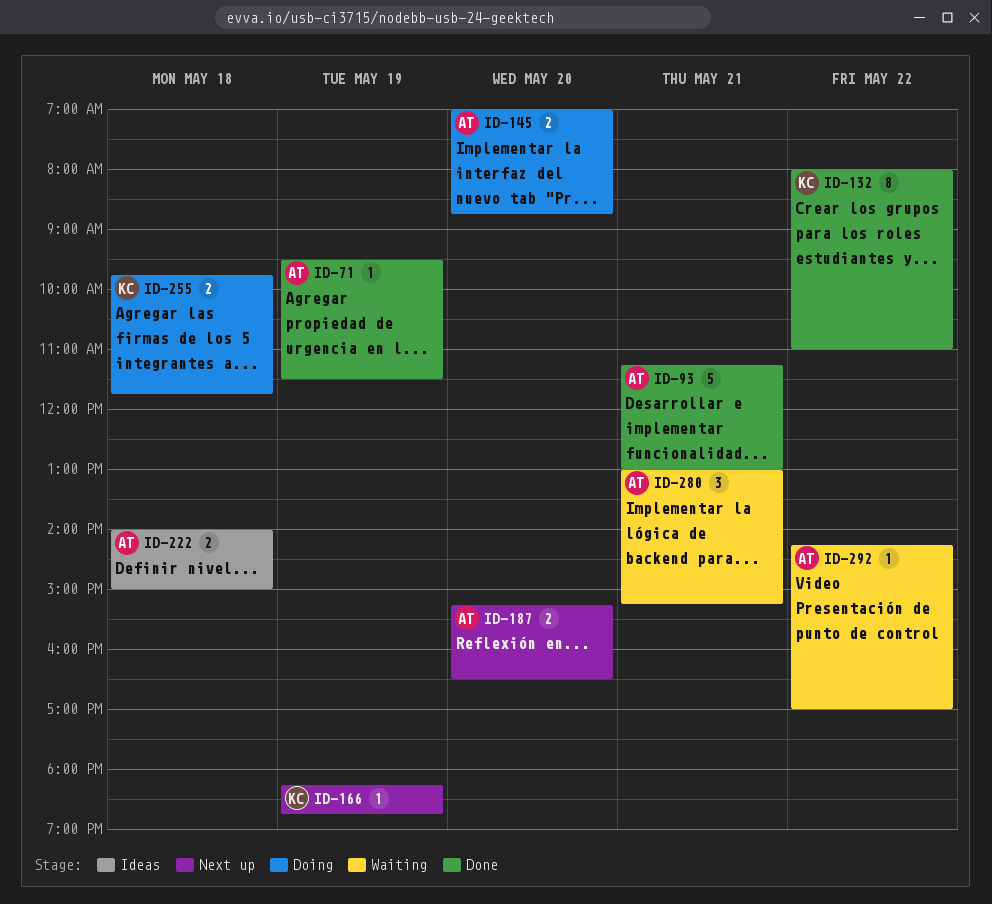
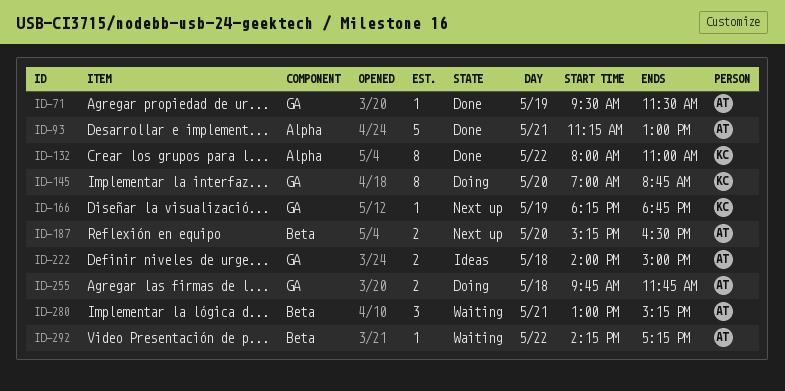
ID-145, owner: AT -> KC
ID-145, estimate: 2 -> 8
ID-255, owner: KC -> AT
ID-292, ends: 17:00 -> 17:15

